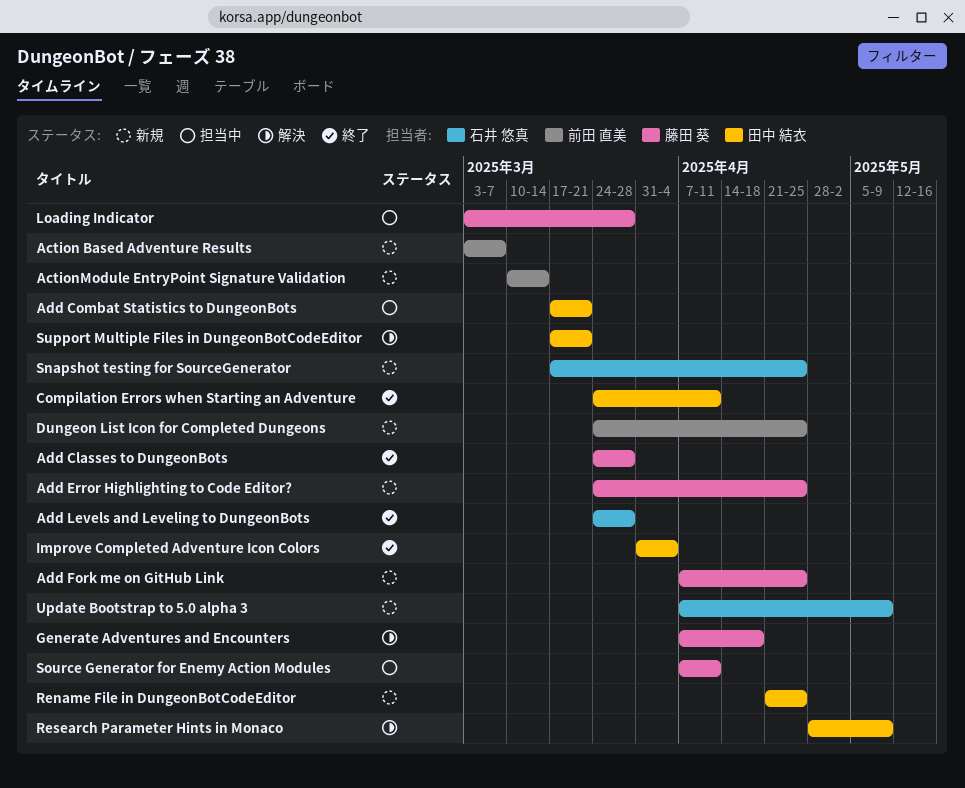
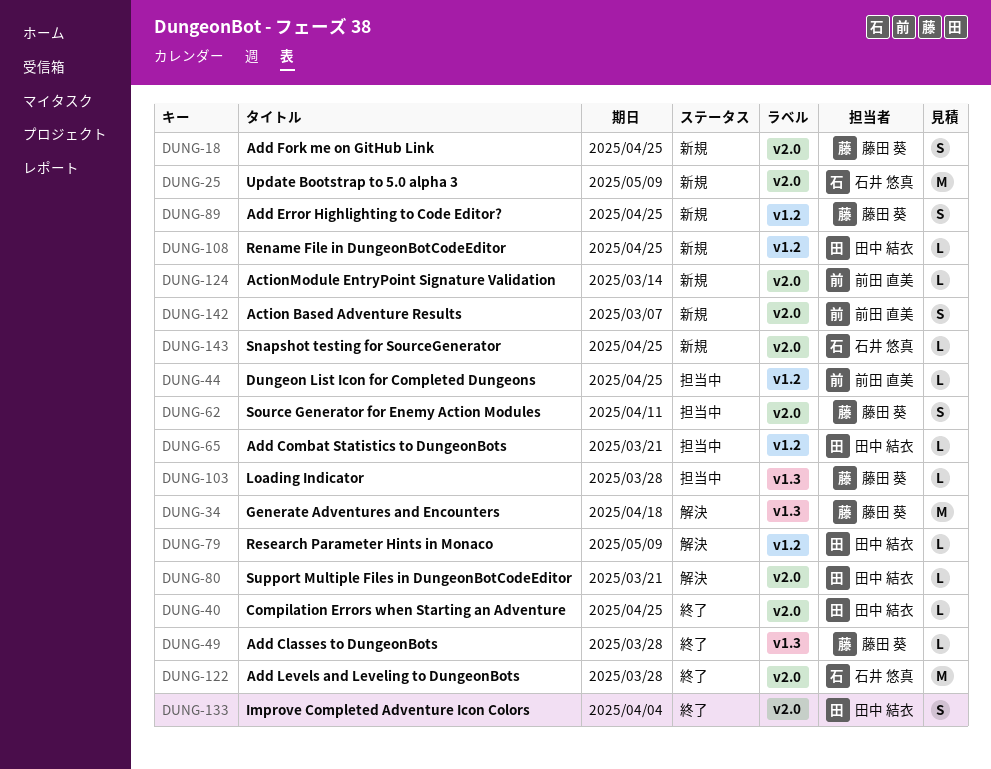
Compilation Errors when Starting an Adventure, due: Apr 11 -> Apr 25
Dungeon List Icon for Completed Dungeons, status: 新規 -> 担当中

